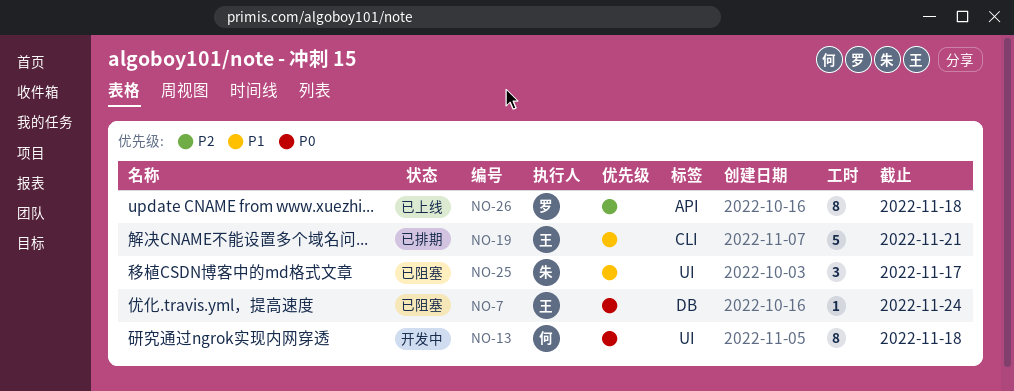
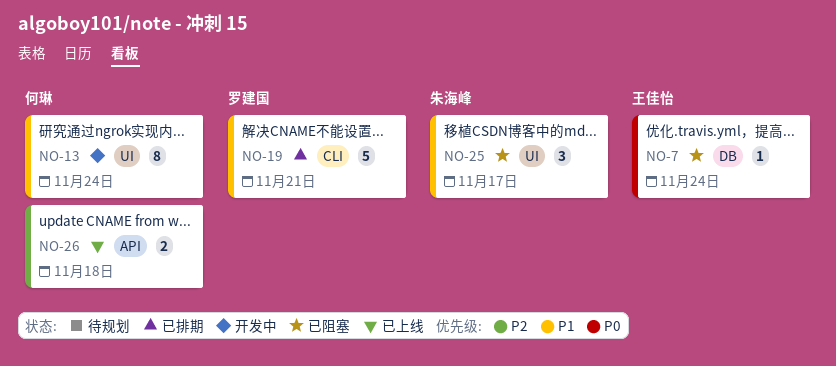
NO-13, priority: P0 -> P1
NO-13, due: Nov 18 -> Nov 24
NO-19, owner: 王佳怡 -> 罗建国
NO-26, owner: 罗建国 -> 何琳
NO-26, estimate: 8 -> 2

